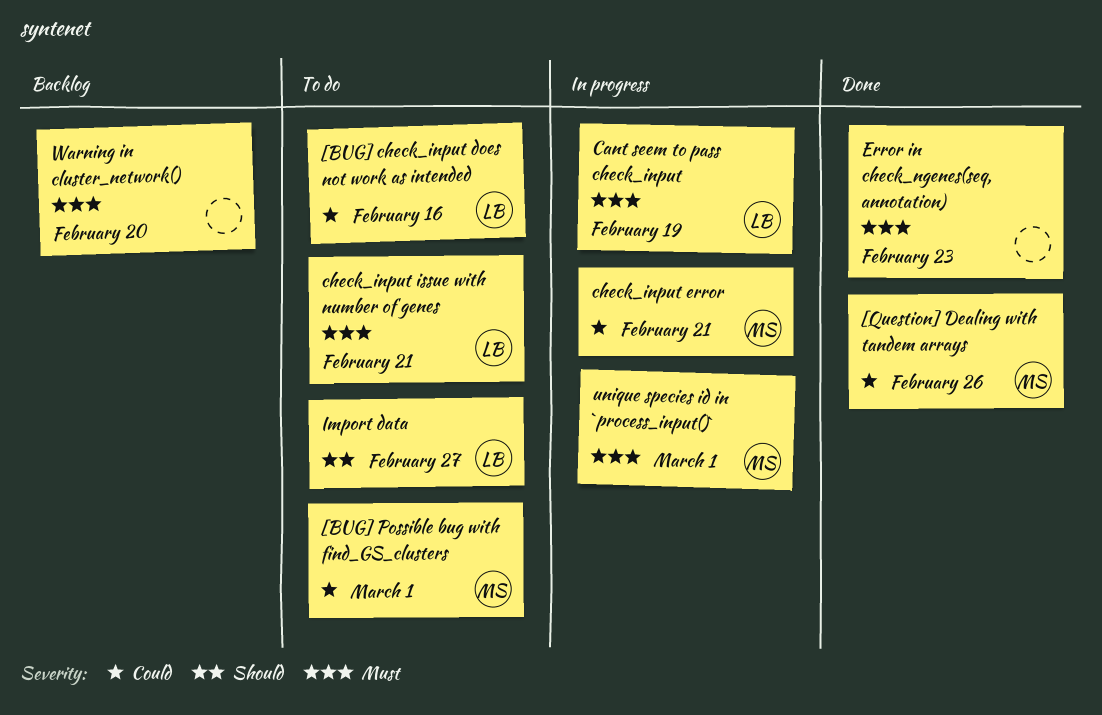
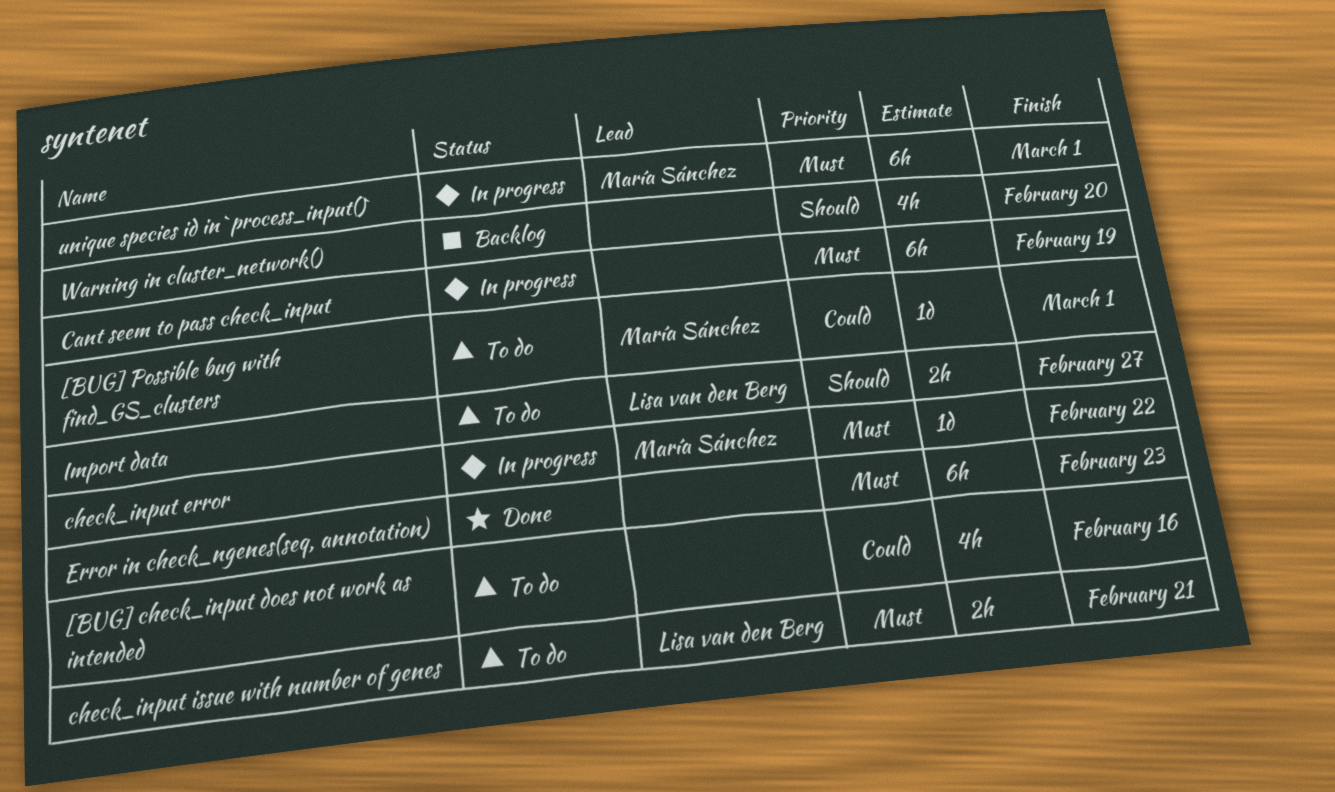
[BUG] check_input does not work as intended, owner: Lisa van den Berg -> none
[Question] Dealing with tandem arrays: present -> none
Cant seem to pass check_input, owner: Lisa van den Berg -> none
check_input error, priority: Could -> Must
check_input error, due: Feb 21 -> Feb 22
Warning in cluster_network(), priority: Must -> Should

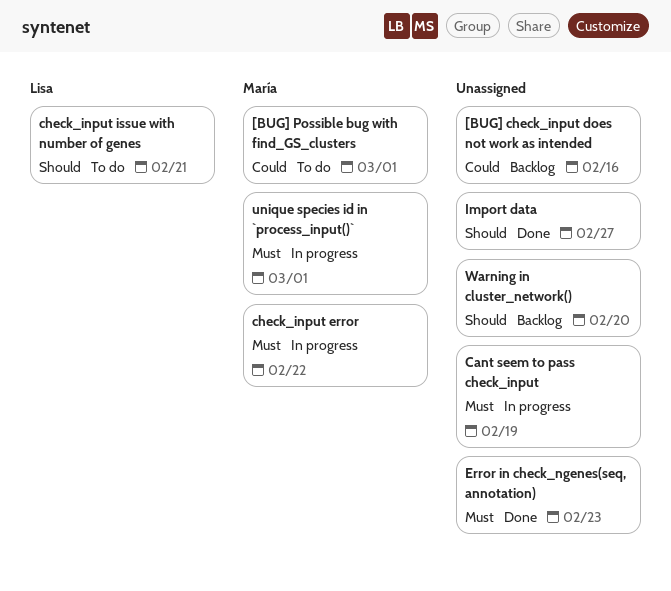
[BUG] check_input does not work as intended, status: To do -> Backlog
check_input issue with number of genes, priority: Must -> Should
Import data, status: To do -> Done
Import data, owner: Lisa van den Berg -> none

